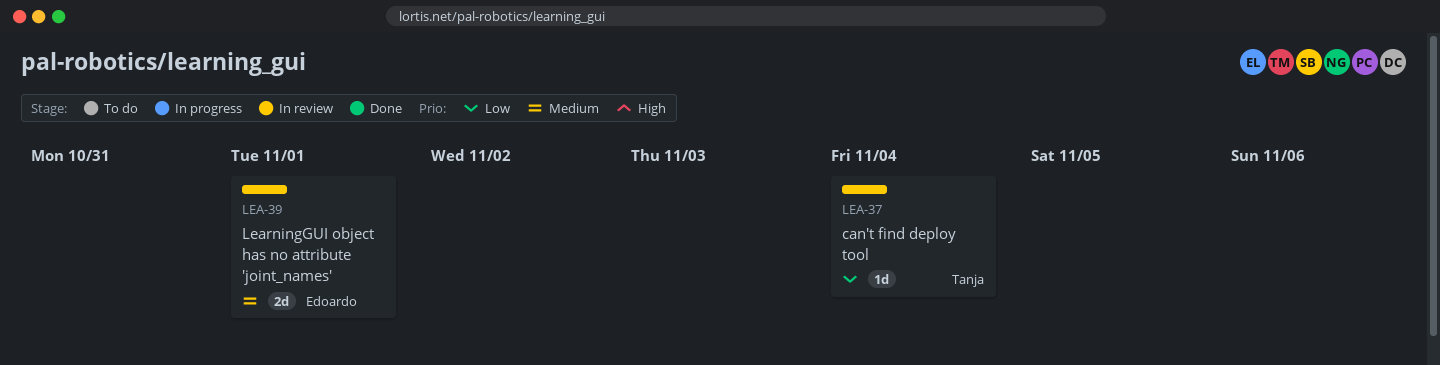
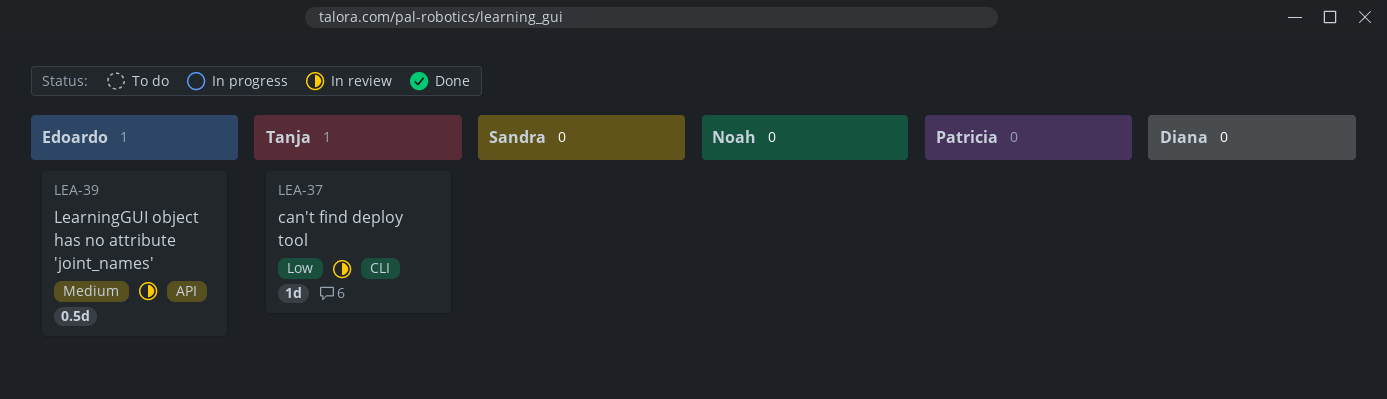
LEA-39, estimate: 2d -> 0.5d

